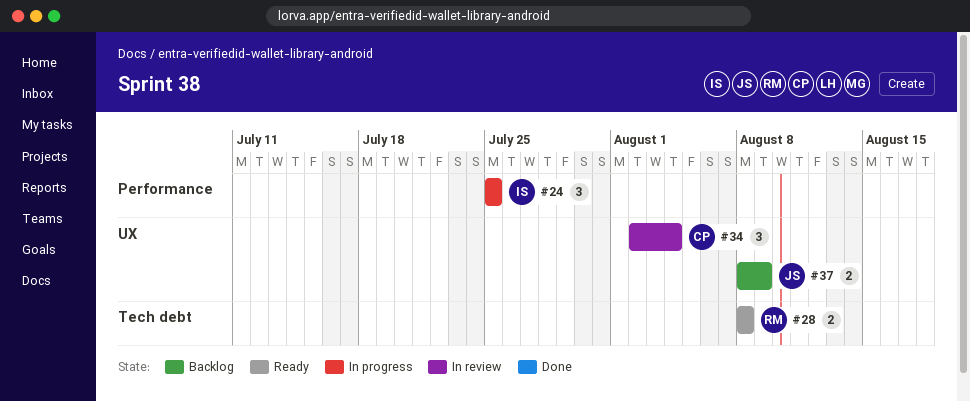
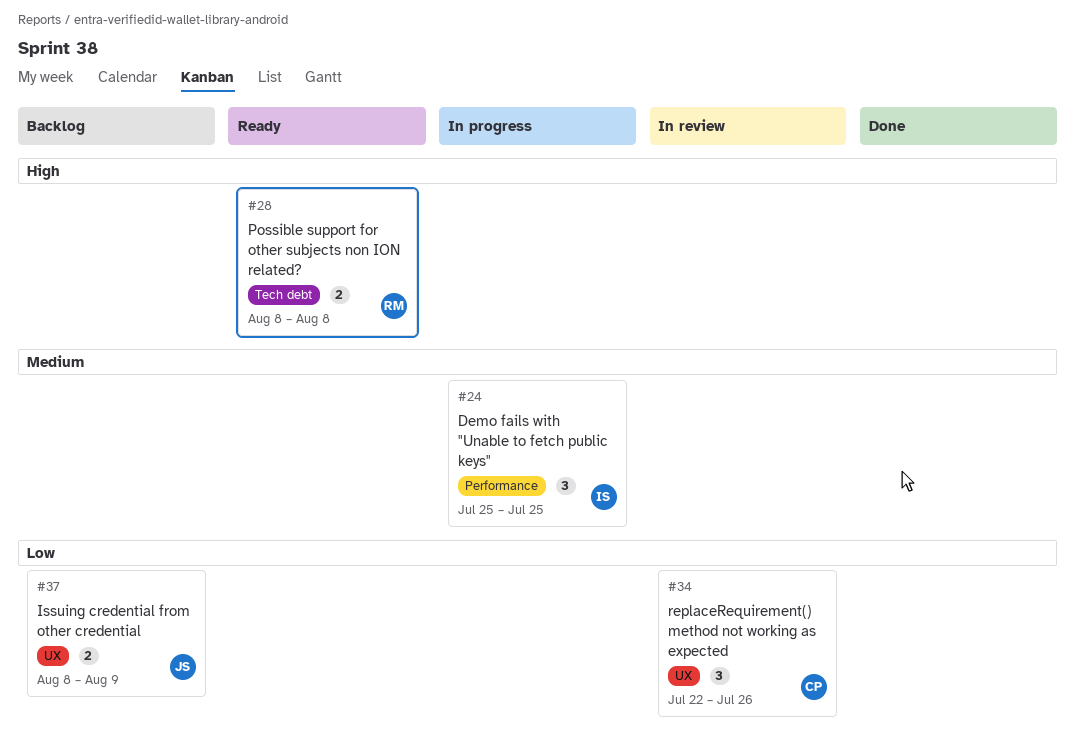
#34, start: Aug 2 -> Jul 22
#34, due: Aug 4 -> Jul 26

